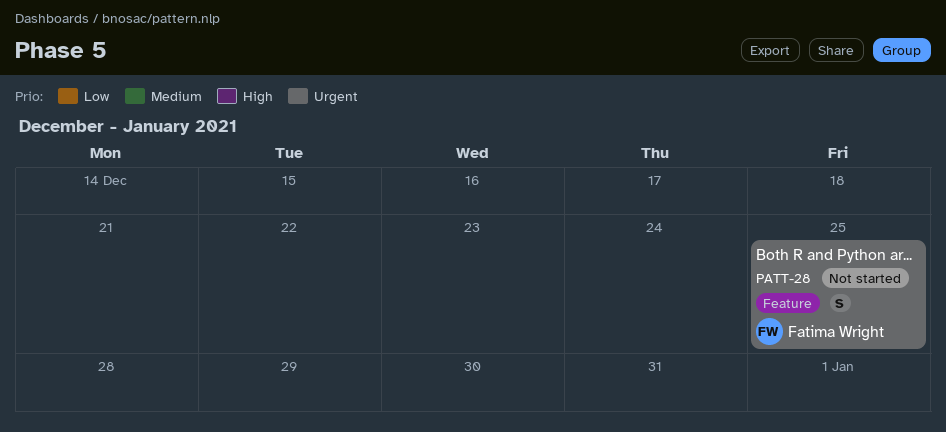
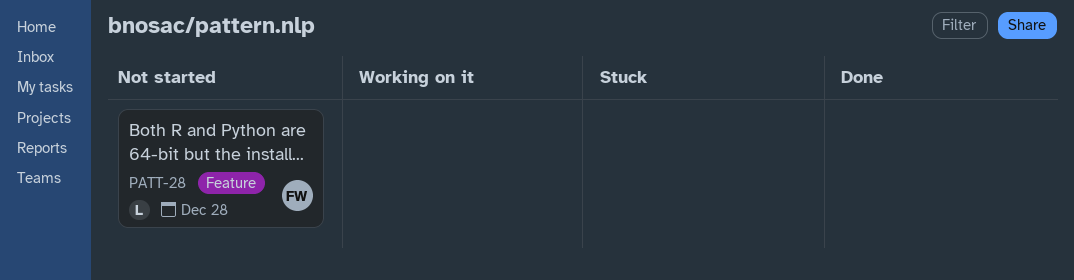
PATT-28, estimate: S -> L
PATT-28, due: Dec 25 -> Dec 28

